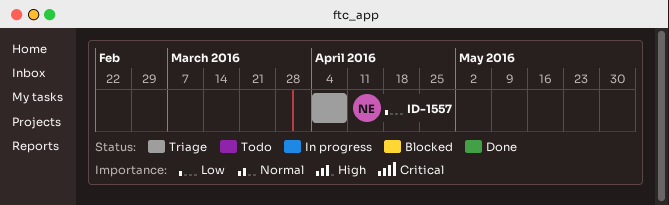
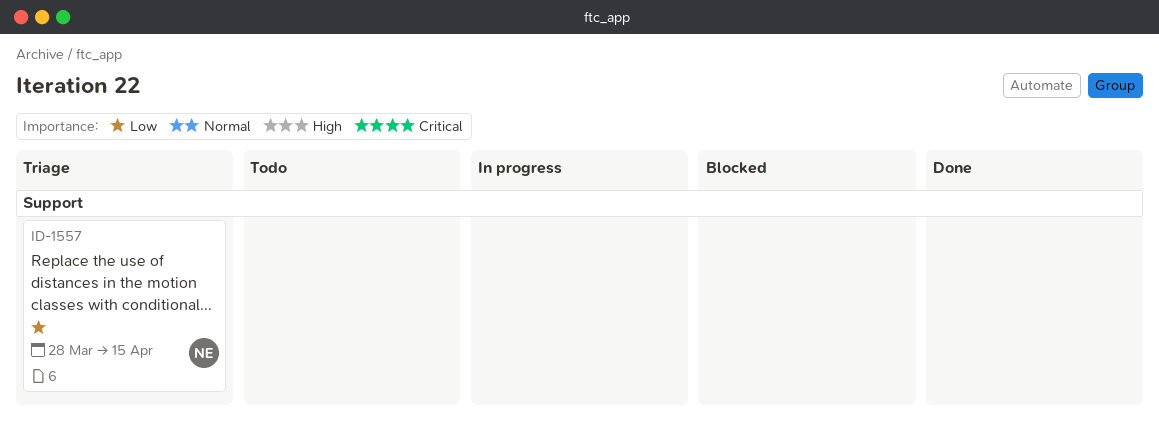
ID-1557, start: Apr 4 -> Mar 28
ID-1557, due: Apr 8 -> Apr 15

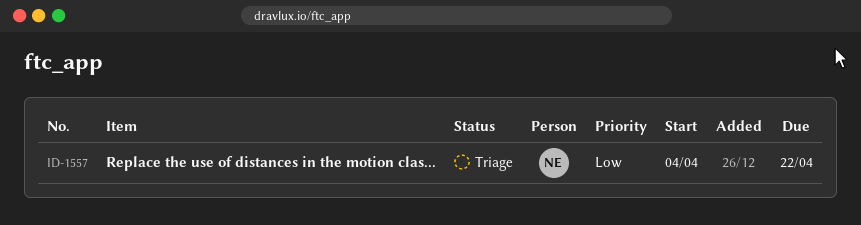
ID-1557, start: Mar 28 -> Apr 4
ID-1557, due: Apr 15 -> Apr 22

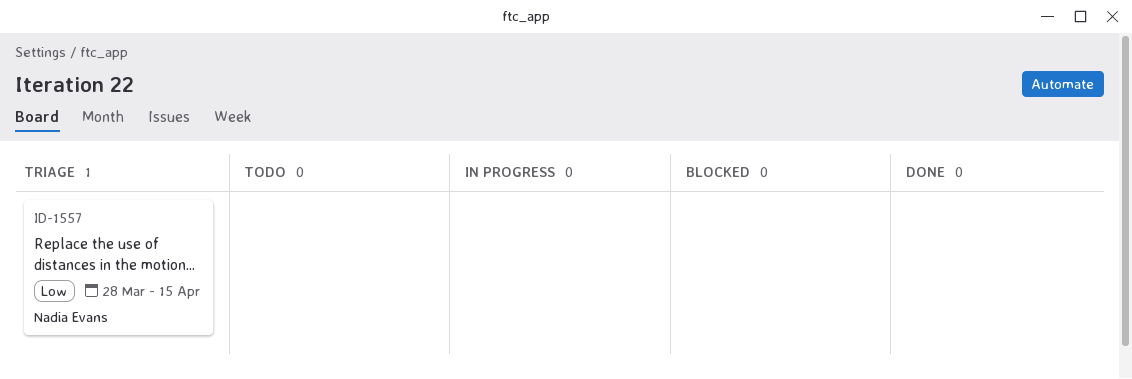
ID-1557, start: Apr 4 -> Mar 28
ID-1557, due: Apr 22 -> Apr 15

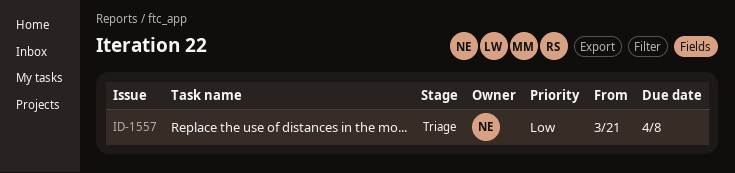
ID-1557, start: Mar 28 -> Mar 21
ID-1557, due: Apr 15 -> Apr 8

